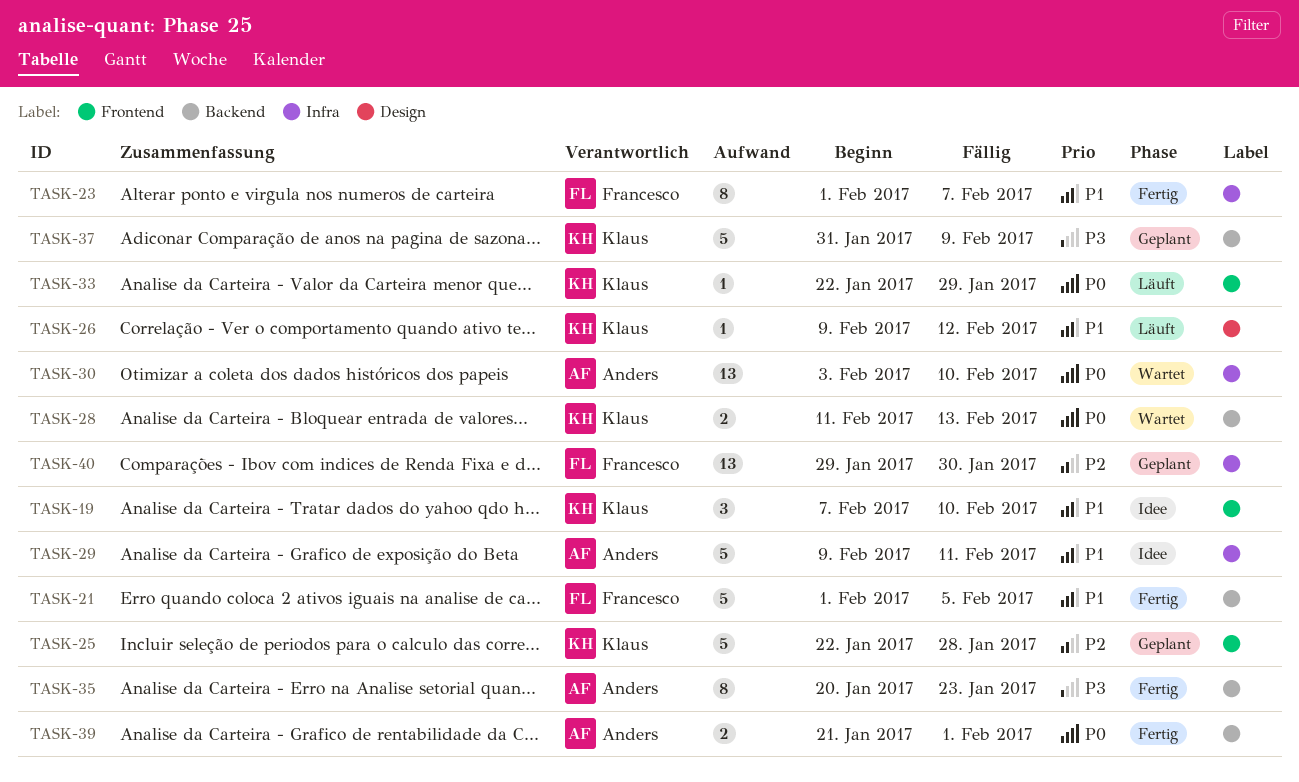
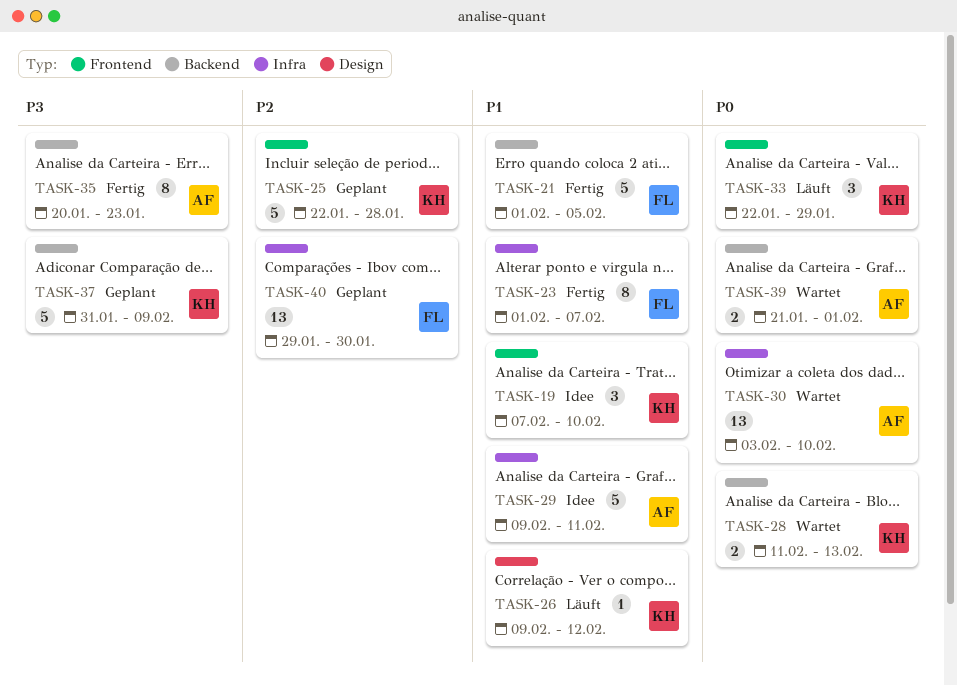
TASK-33, estimate: 1 -> 3
TASK-39, status: Fertig -> Wartet

